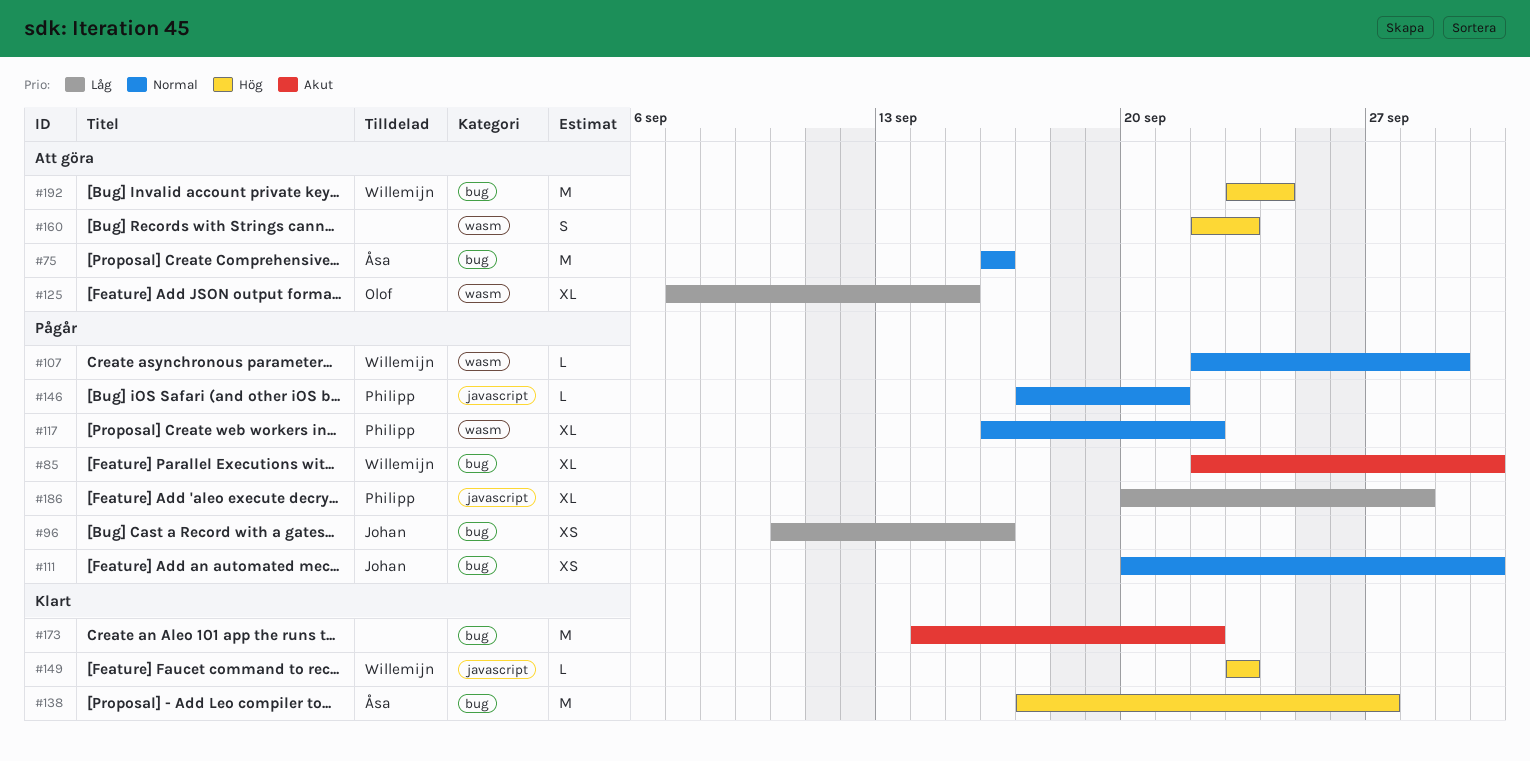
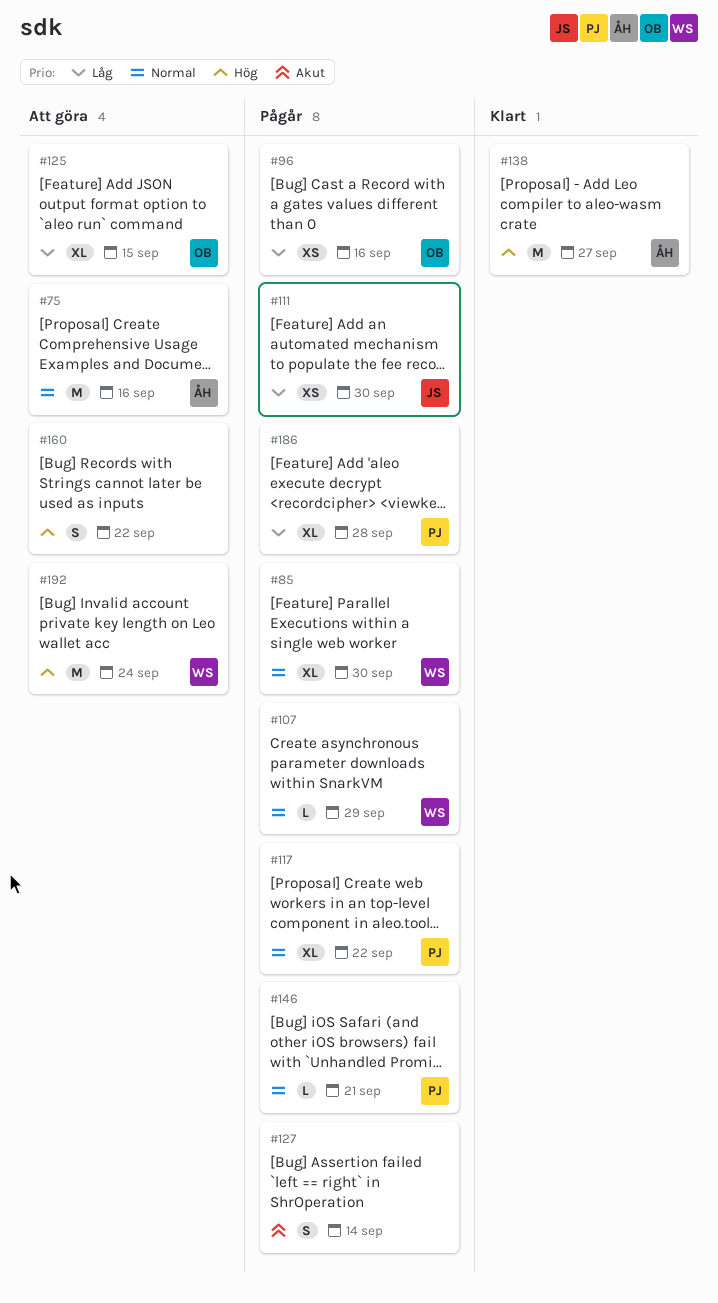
#85, priority: Akut -> Normal
#96, owner: Johan -> Olof
#111, priority: Normal -> Låg
#127: none -> present
#149: present -> none
#160, due: Sep 23 -> Sep 22
#173: present -> none

